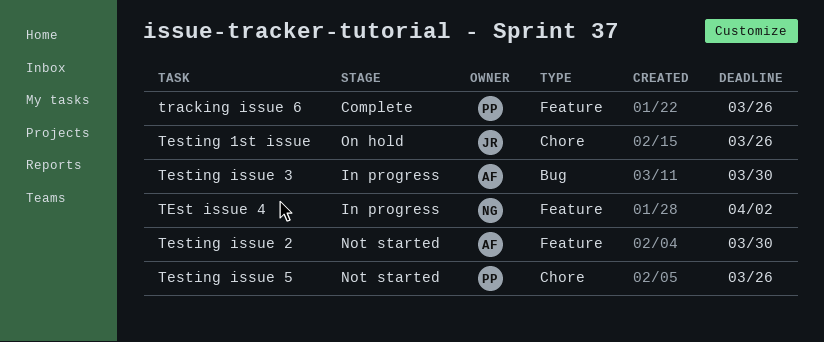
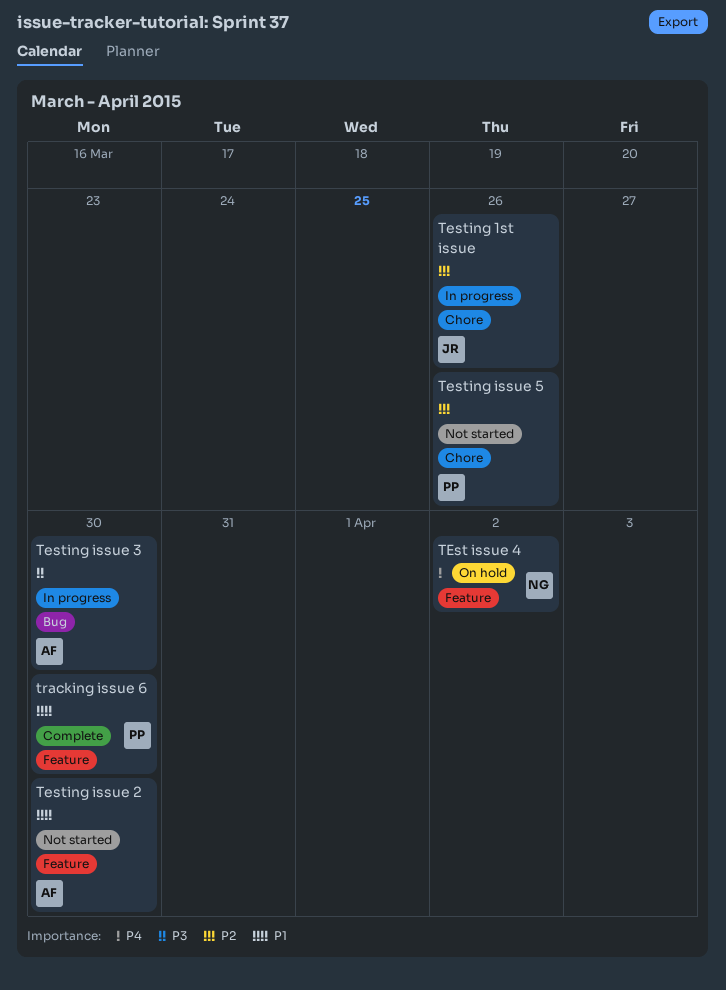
TEst issue 4, status: In progress -> On hold
Testing 1st issue, status: On hold -> In progress
tracking issue 6, due: Mar 26 -> Mar 30

